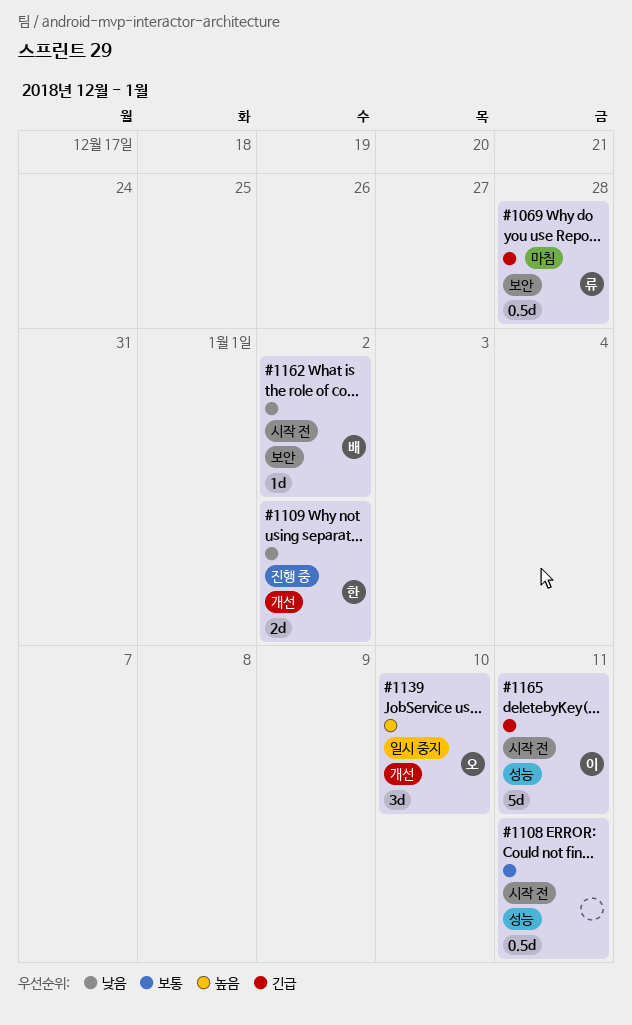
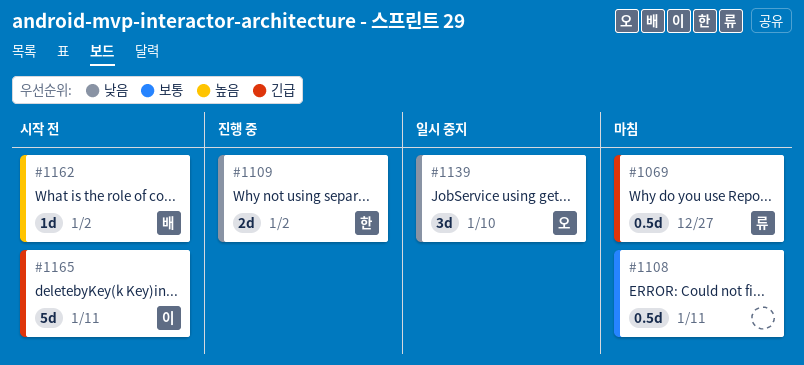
#1069, due: Dec 28 -> Dec 27
#1108, status: 시작 전 -> 마침
#1139, priority: 높음 -> 낮음
#1162, priority: 낮음 -> 높음

